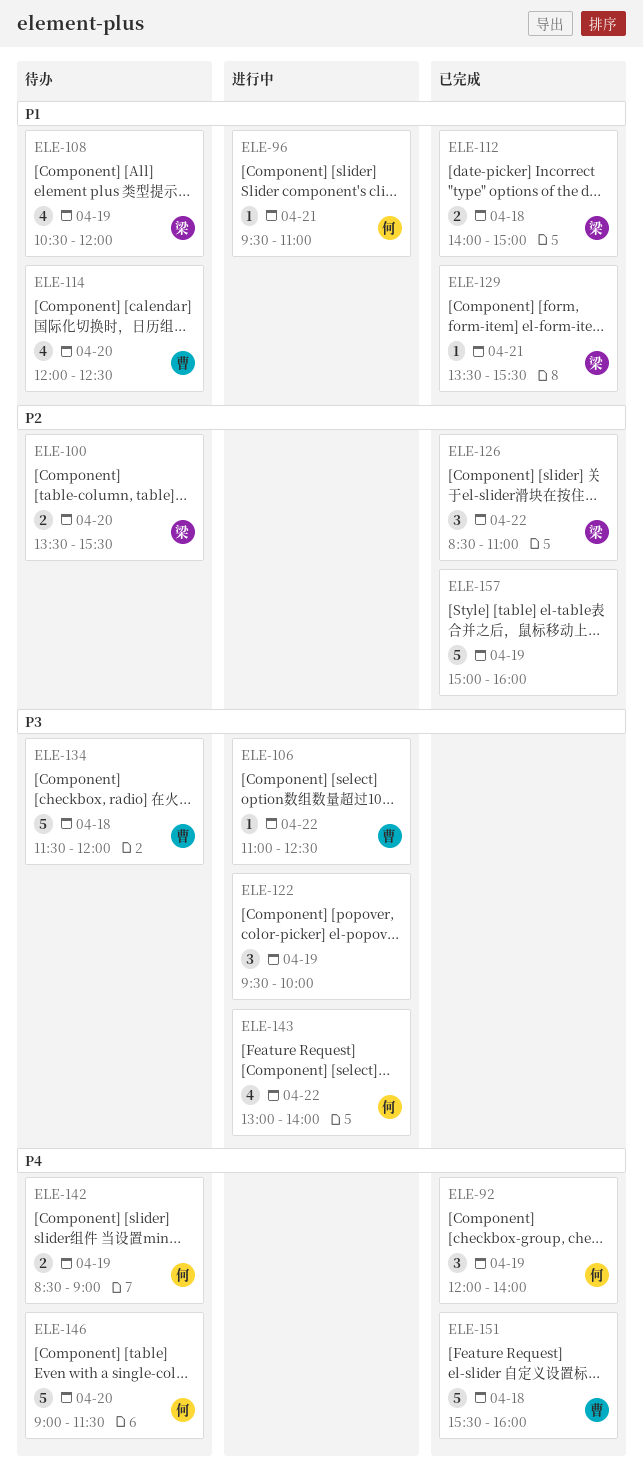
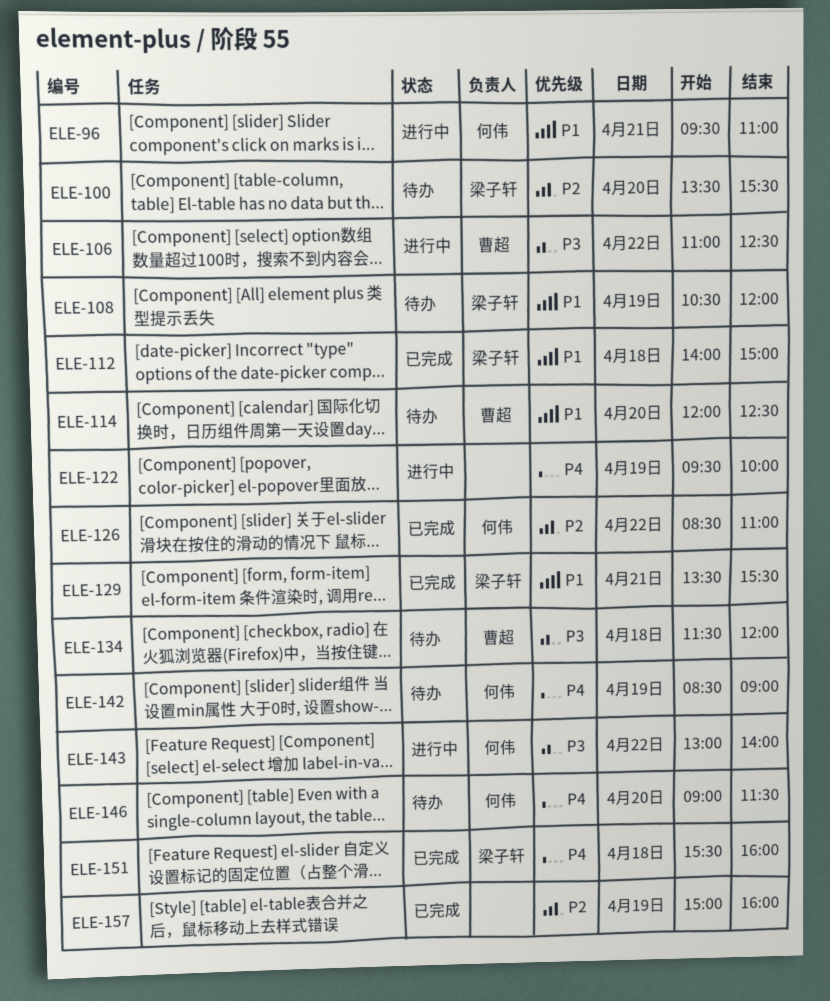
ELE-92: present -> none
ELE-122, priority: P3 -> P4
ELE-126, owner: 梁子轩 -> 何伟
ELE-151, owner: 曹超 -> 梁子轩

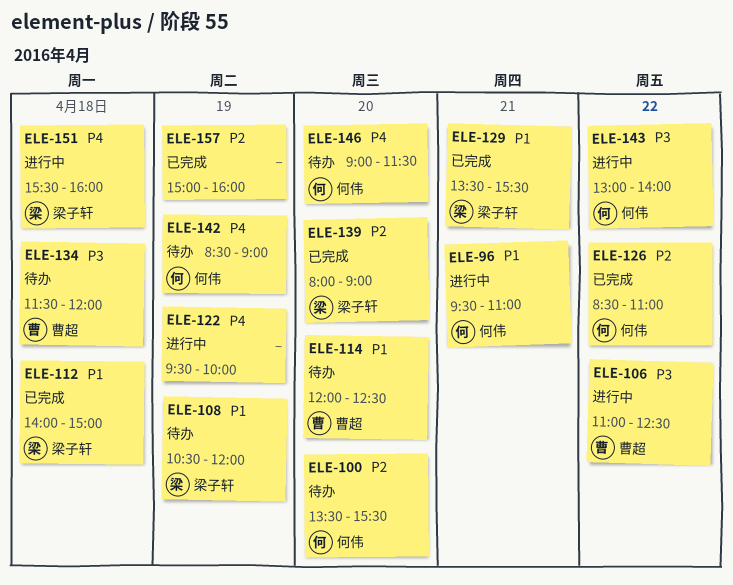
ELE-100, owner: 梁子轩 -> 何伟
ELE-139: none -> present
ELE-151, status: 已完成 -> 进行中

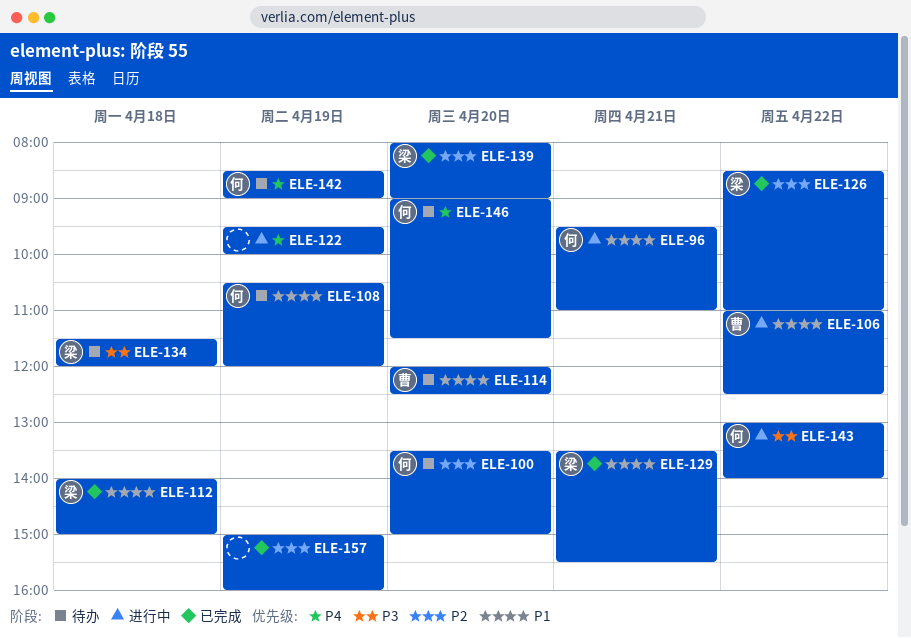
ELE-100, ends: 15:30 -> 15:00
ELE-106, priority: P3 -> P1
ELE-108, owner: 梁子轩 -> 何伟
ELE-126, owner: 何伟 -> 梁子轩
ELE-134, owner: 曹超 -> 梁子轩
ELE-151: present -> none

